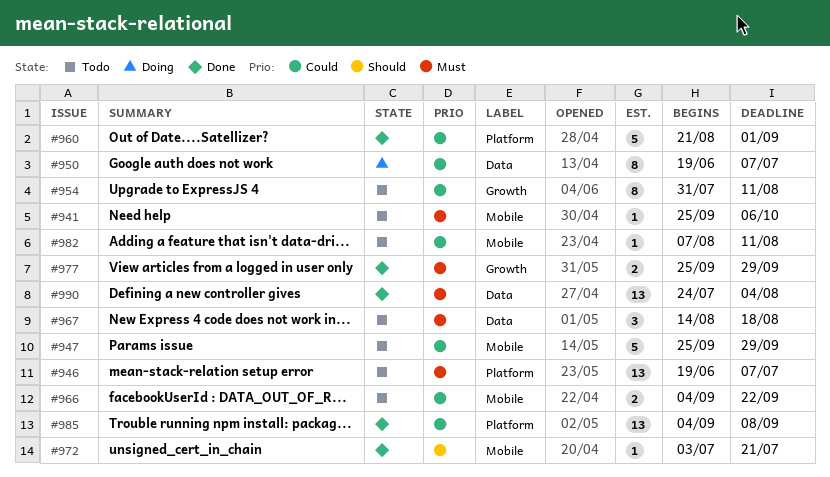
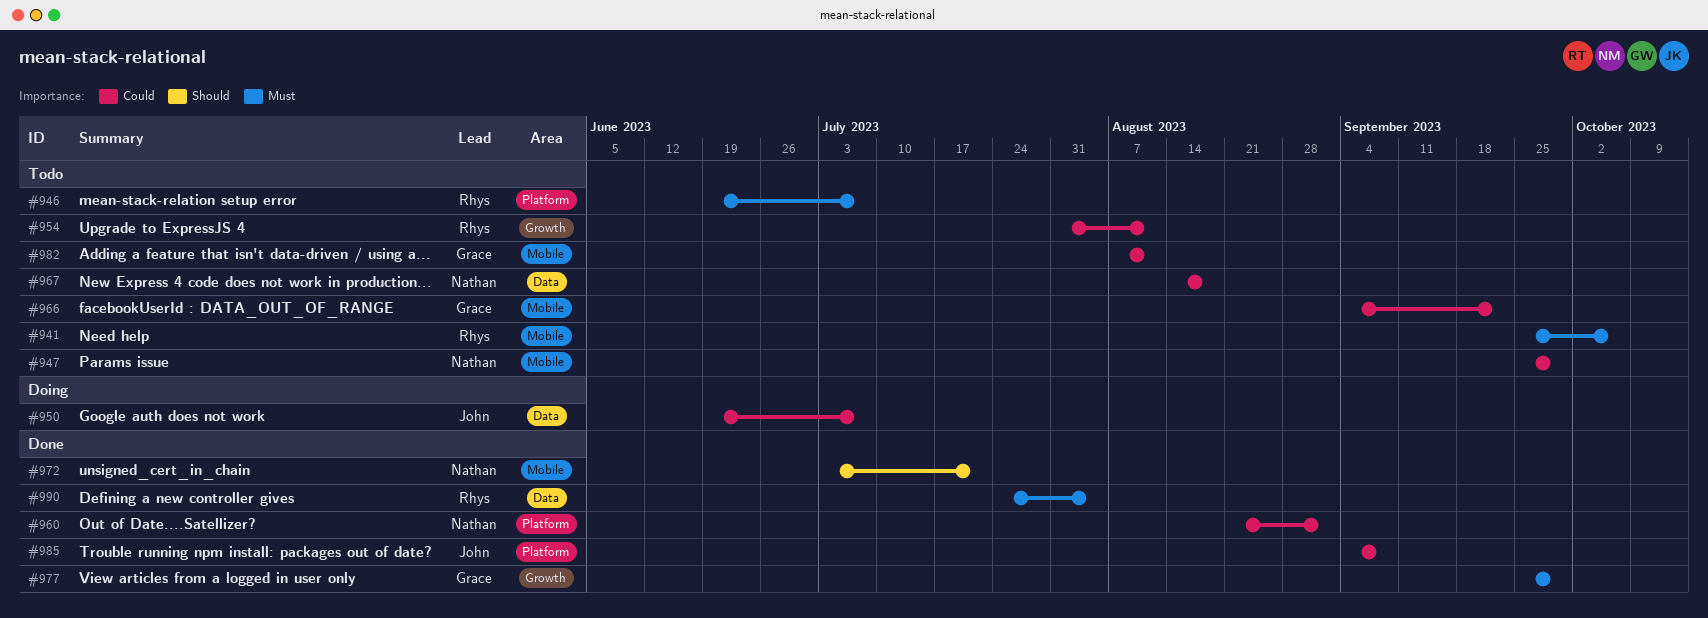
#967, priority: Must -> Could

